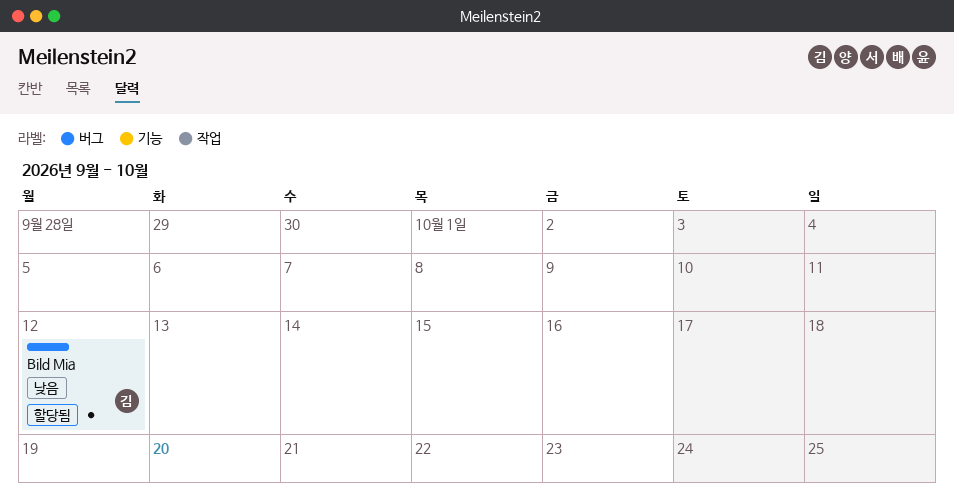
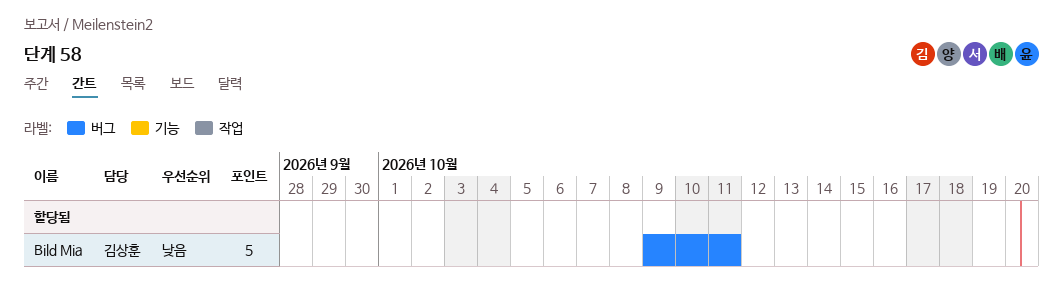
Bild Mia, estimate: 1 -> 5
Bild Mia, due: Oct 12 -> Oct 11

